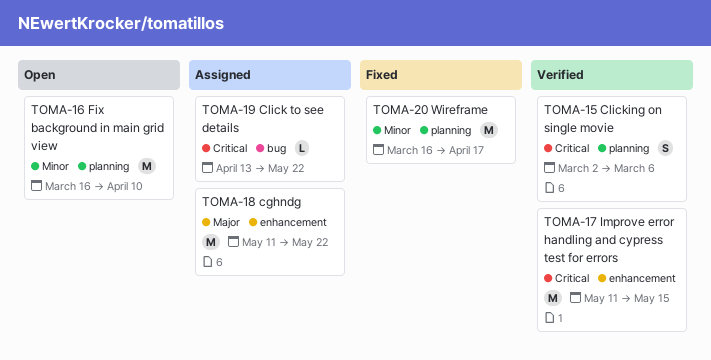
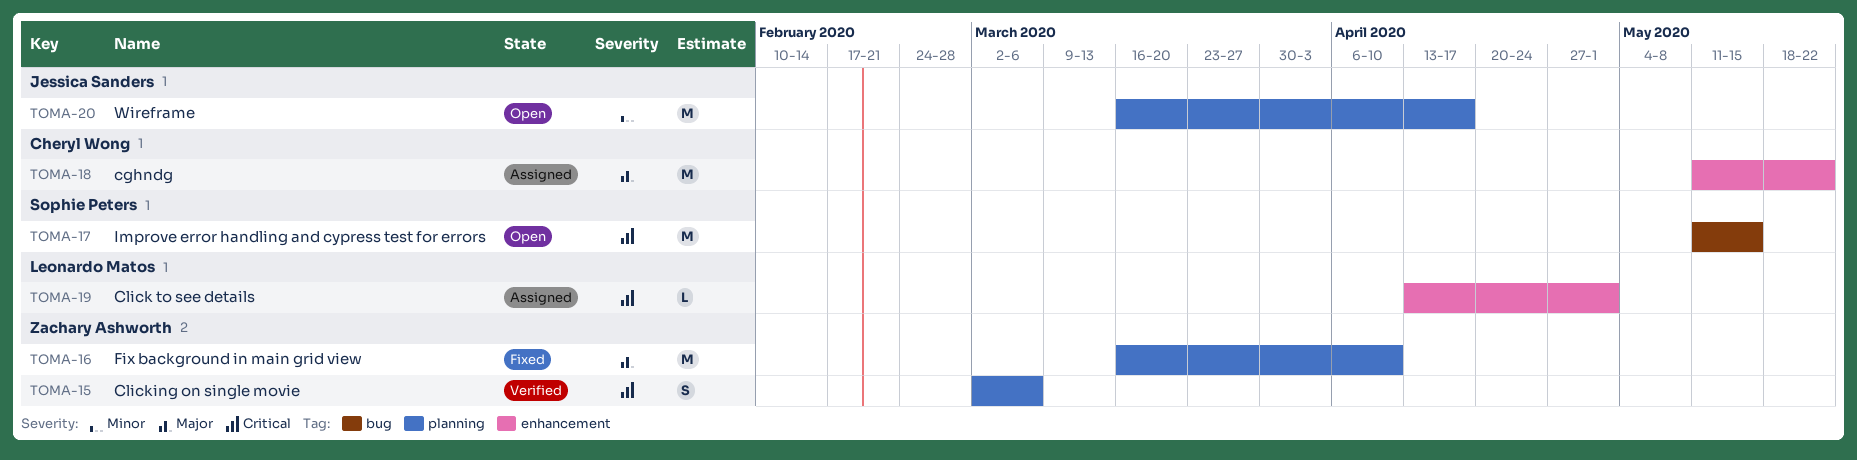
TOMA-16, status: Open -> Fixed
TOMA-16, priority: Minor -> Major
TOMA-17, status: Verified -> Open
TOMA-17, label: enhancement -> bug
TOMA-19, label: bug -> enhancement
TOMA-19, due: May 22 -> May 1
TOMA-20, status: Fixed -> Open

